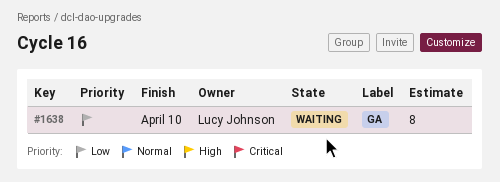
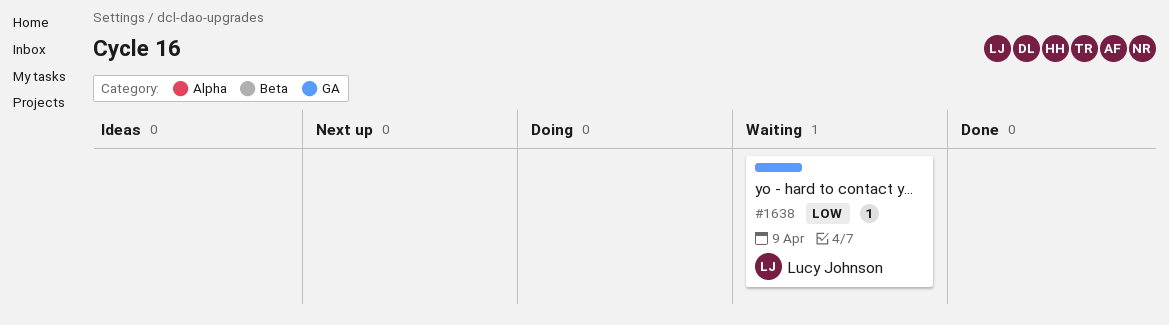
#1638, estimate: 8 -> 1
#1638, due: Apr 10 -> Apr 9

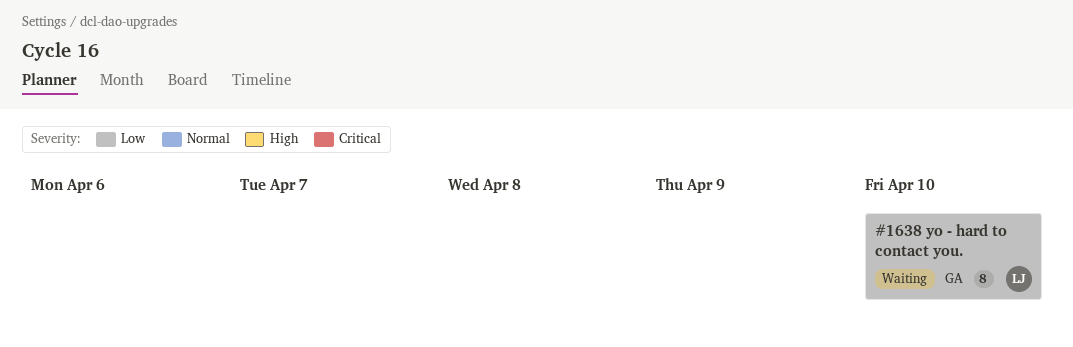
#1638, estimate: 1 -> 8
#1638, due: Apr 9 -> Apr 10

